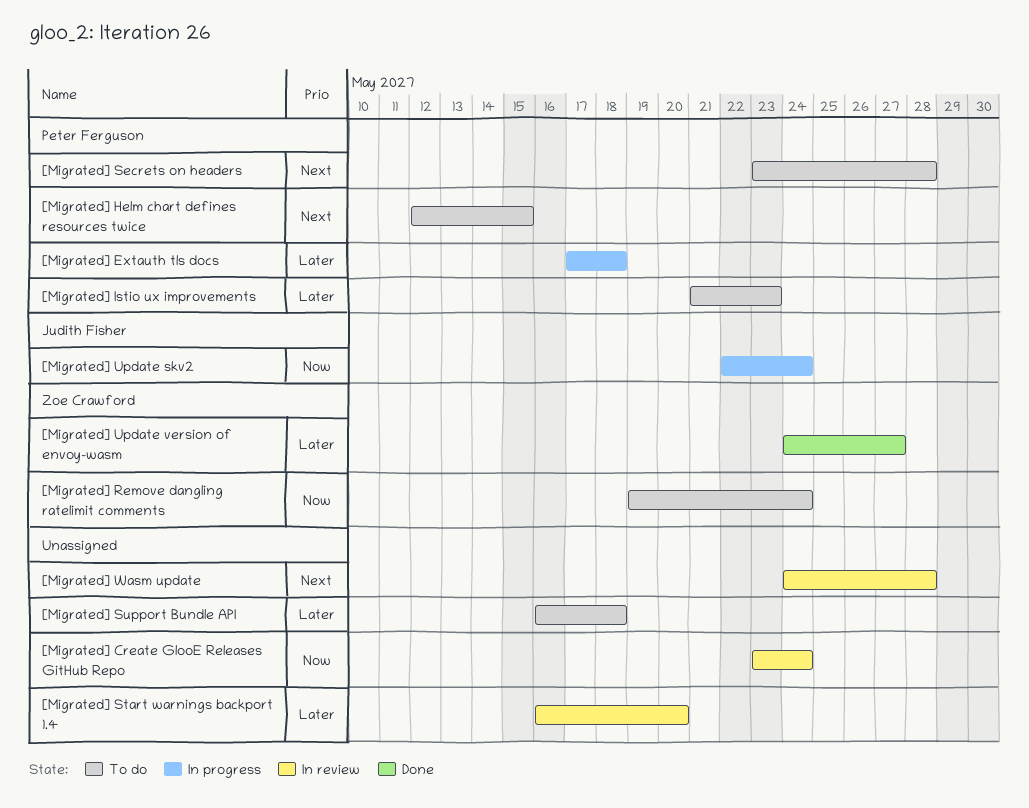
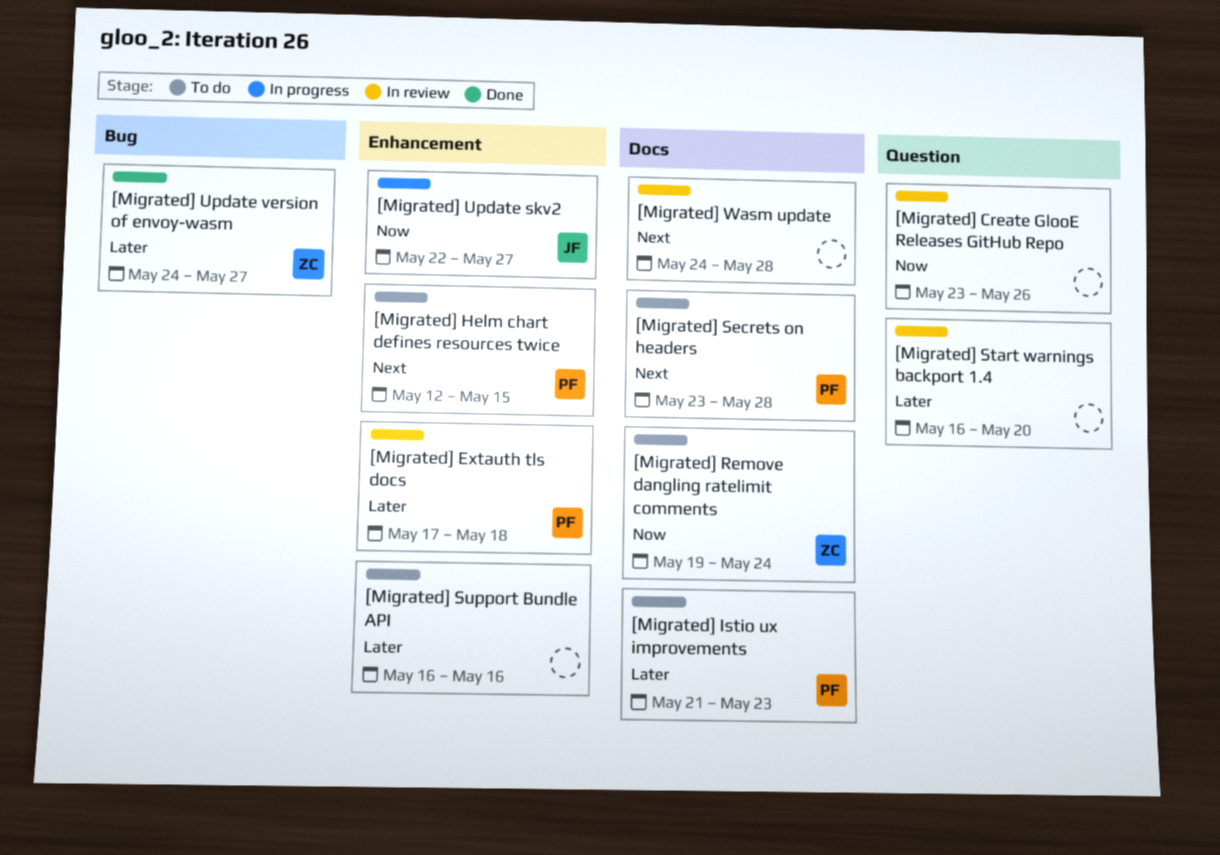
[Migrated] Create GlooE Releases GitHub Repo, due: May 24 -> May 26
[Migrated] Extauth tls docs, status: In progress -> In review
[Migrated] Support Bundle API, due: May 18 -> May 16
[Migrated] Update skv2, due: May 24 -> May 27

